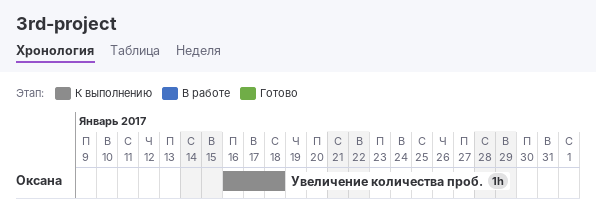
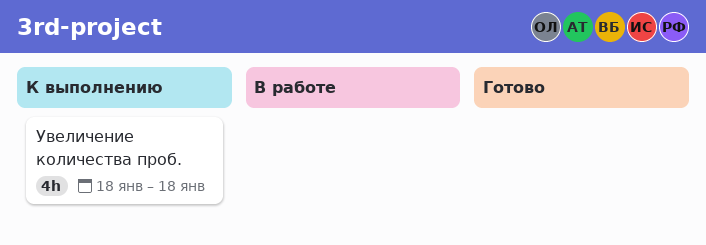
Увеличение количества проб., estimate: 1h -> 4h
Увеличение количества проб., start: Jan 16 -> Jan 18

